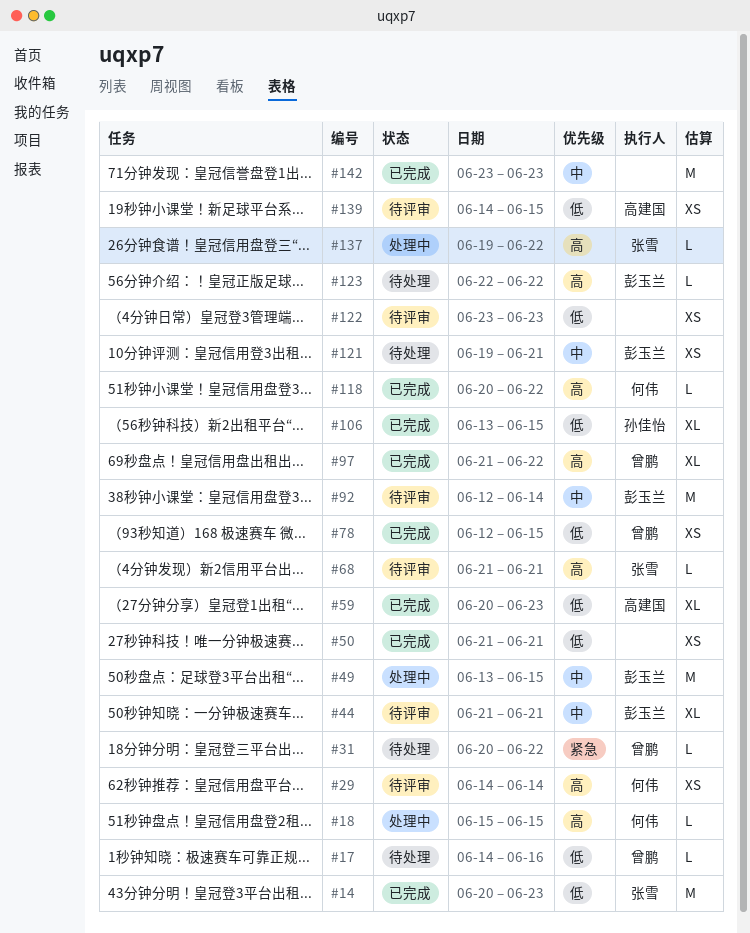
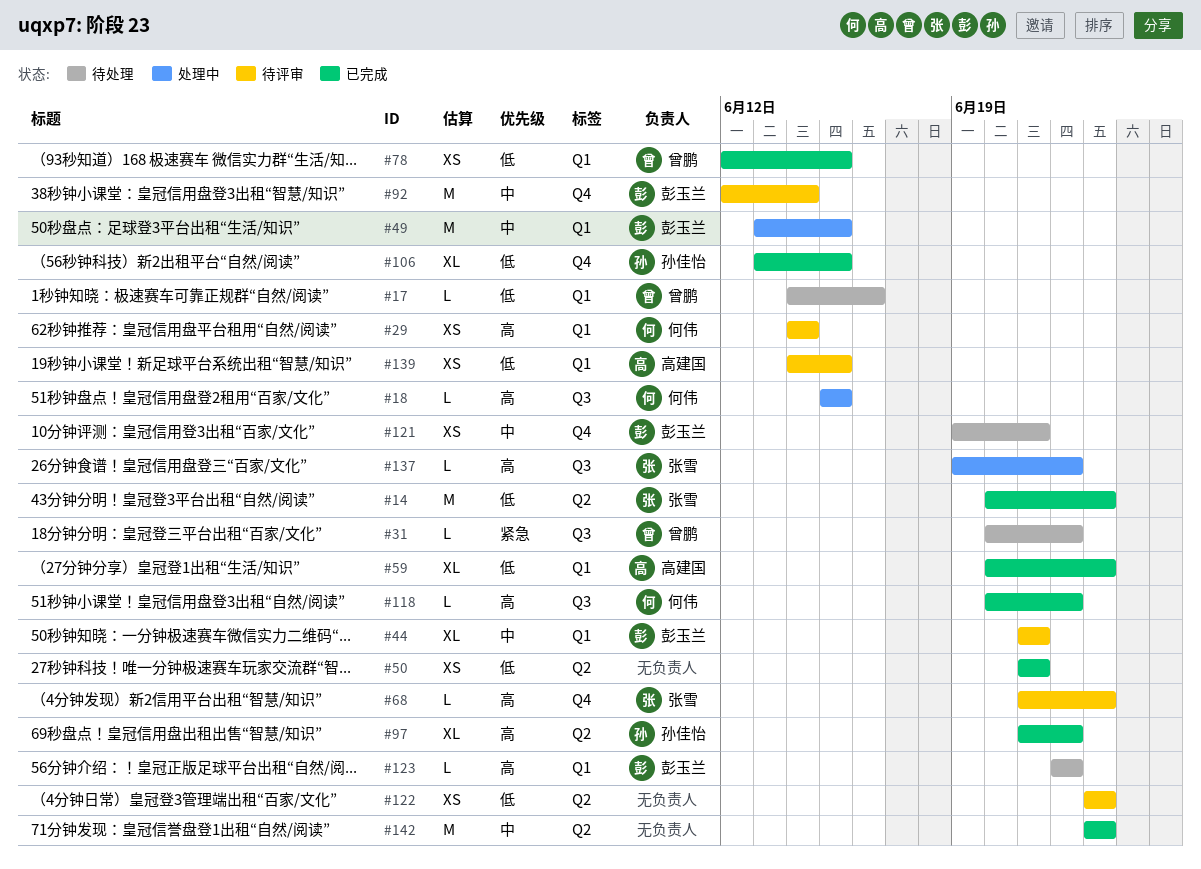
#68, due: Jun 21 -> Jun 23
#97, owner: 曾鹏 -> 孙佳怡

